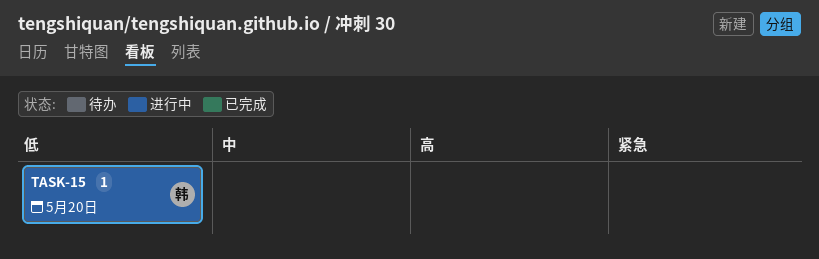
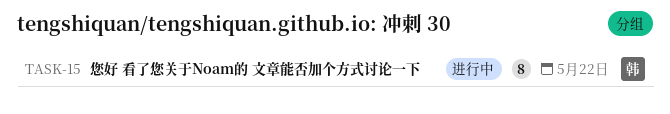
TASK-15, estimate: 1 -> 8
TASK-15, due: May 20 -> May 22

